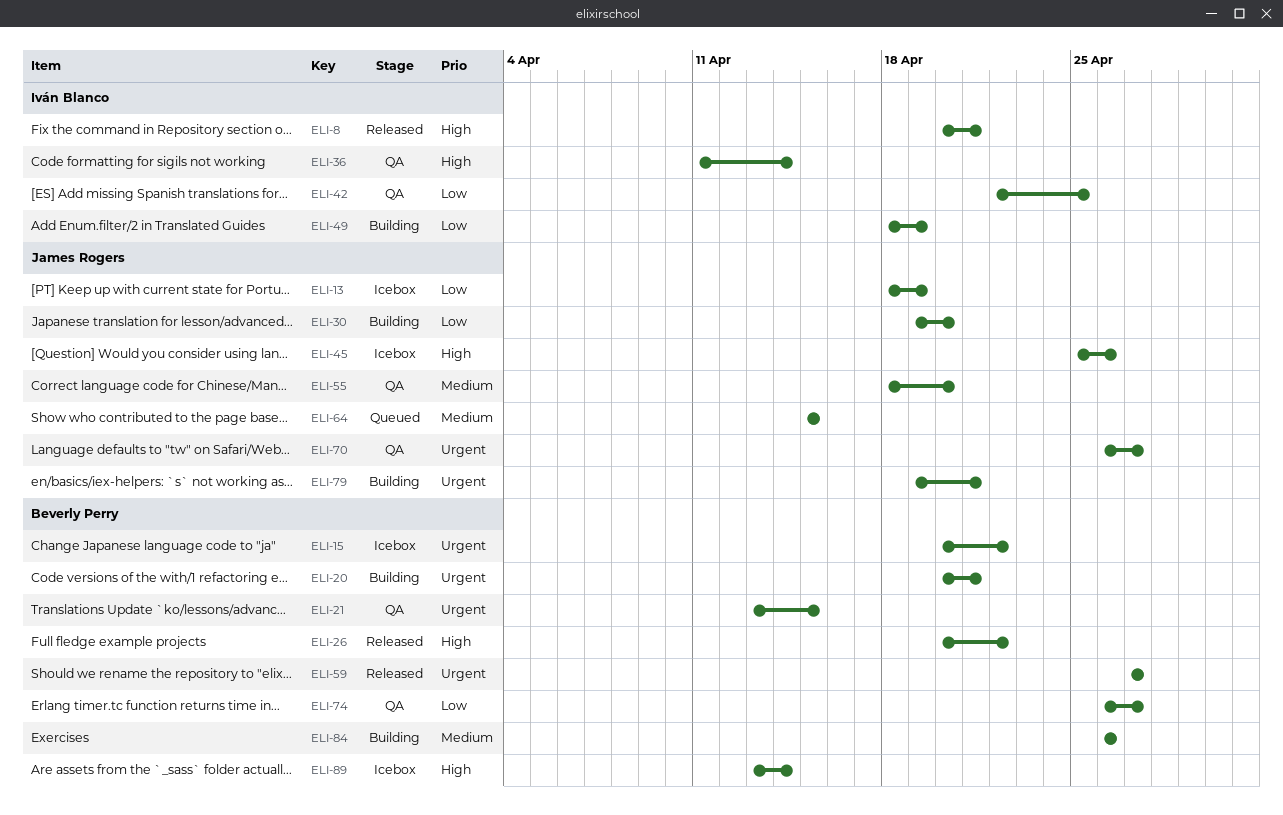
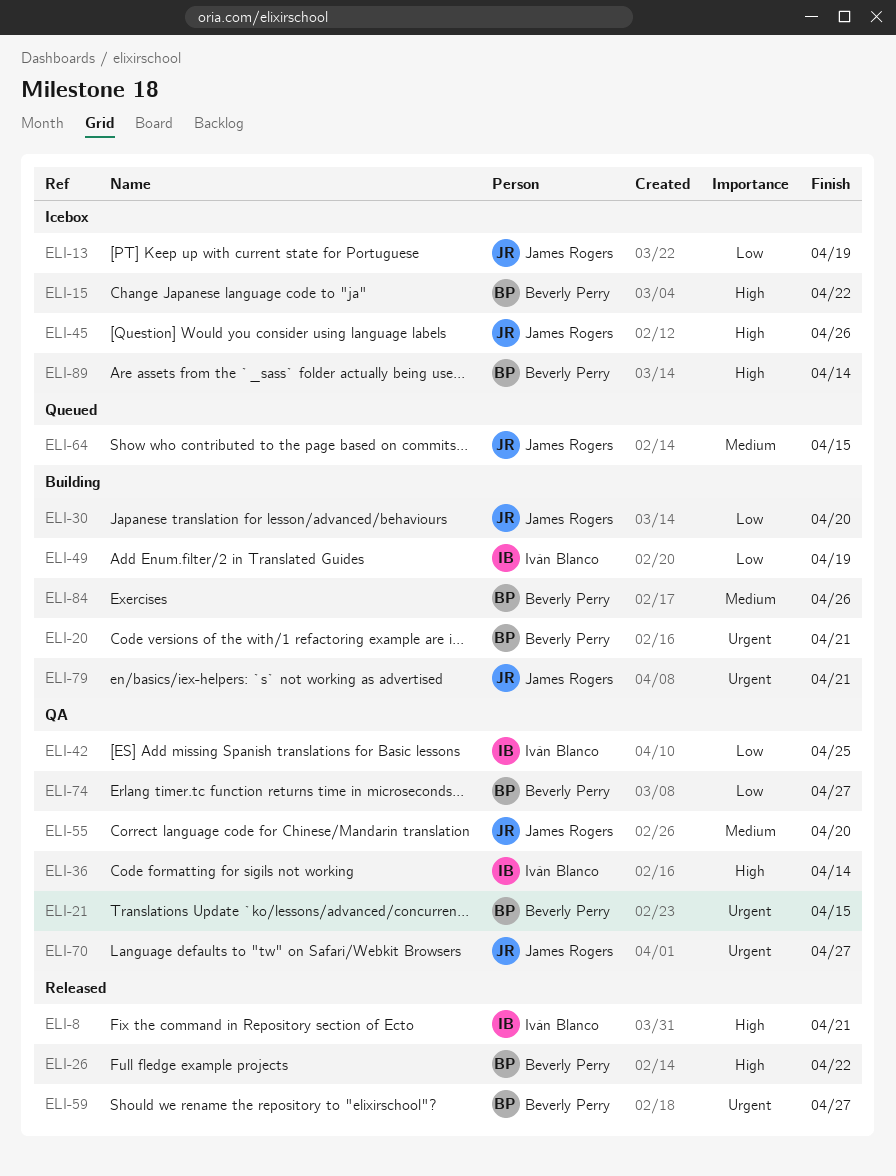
ELI-15, priority: Urgent -> High

